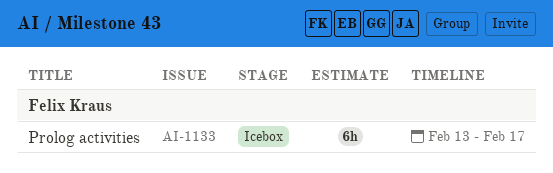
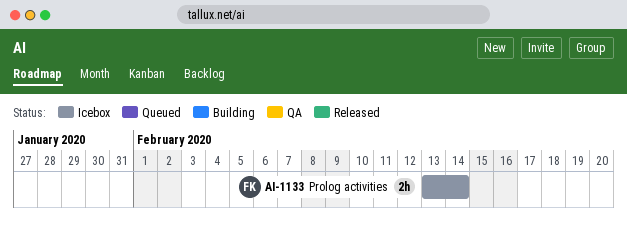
AI-1133, estimate: 6h -> 2h
AI-1133, due: Feb 17 -> Feb 14

